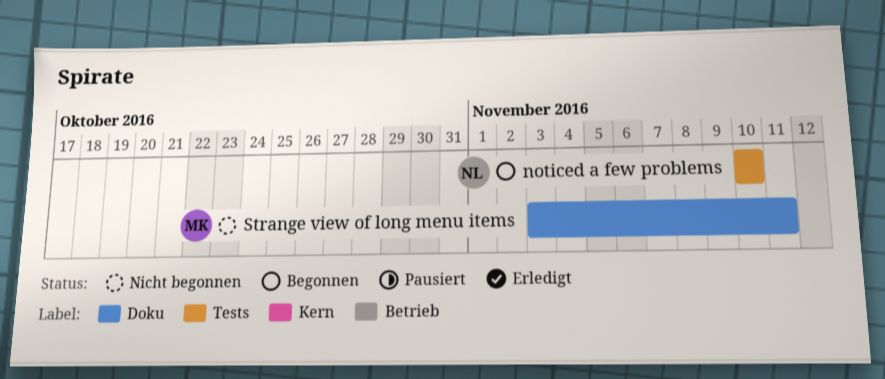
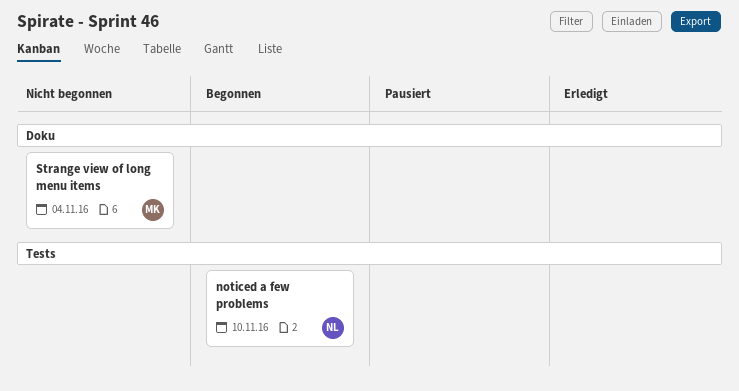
Strange view of long menu items, due: Nov 11 -> Nov 4

